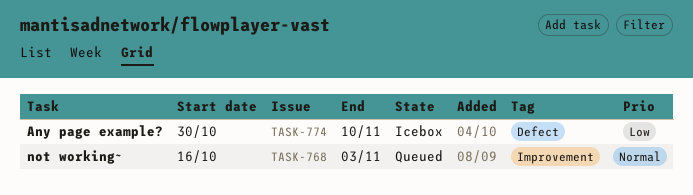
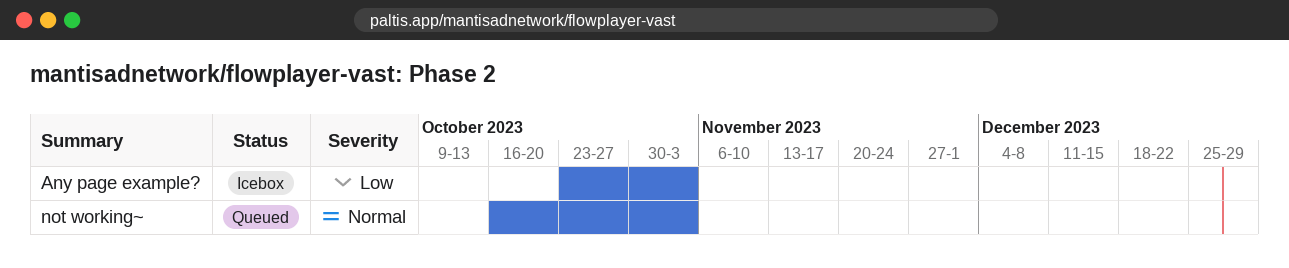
Any page example?, start: Oct 30 -> Oct 23
Any page example?, due: Nov 10 -> Nov 3

